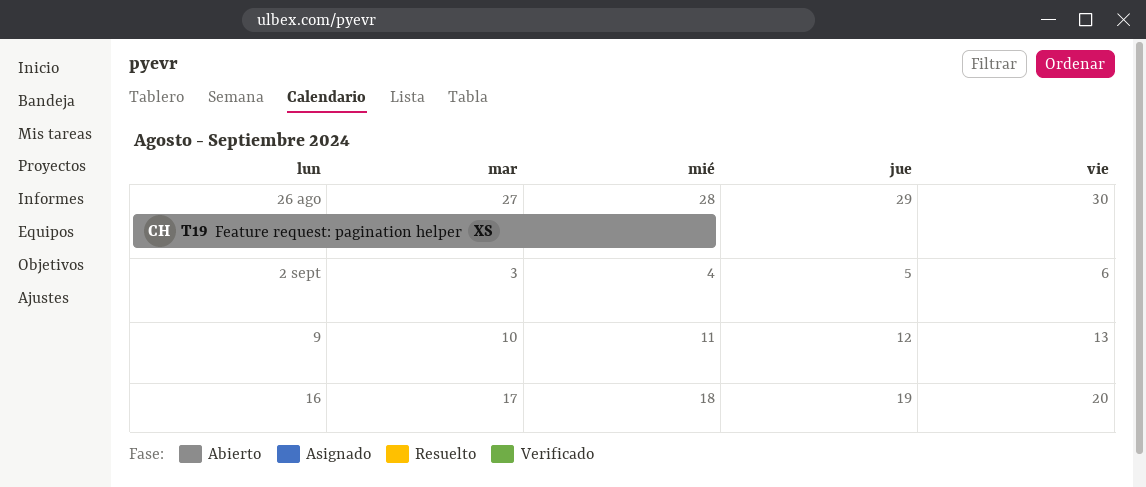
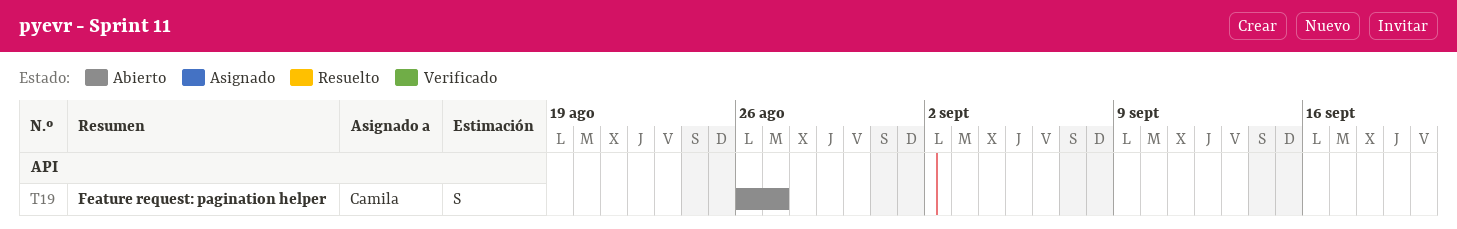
T19, estimate: XS -> S
T19, due: Aug 28 -> Aug 27

